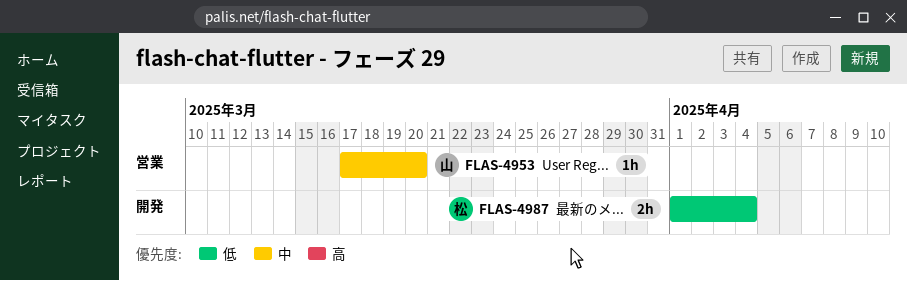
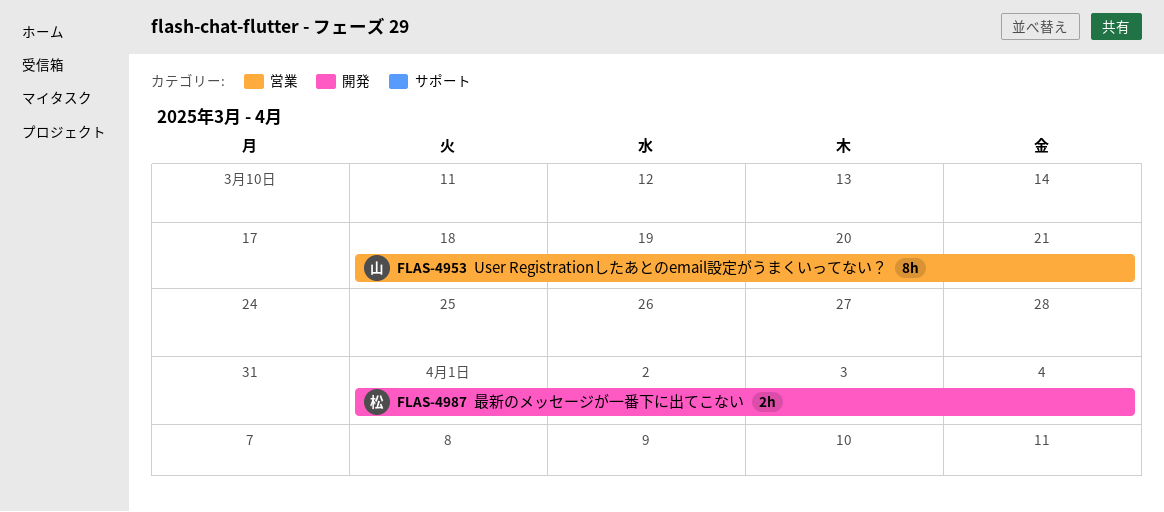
FLAS-4953, estimate: 1h -> 8h
FLAS-4953, start: Mar 17 -> Mar 18
FLAS-4953, due: Mar 20 -> Mar 21

